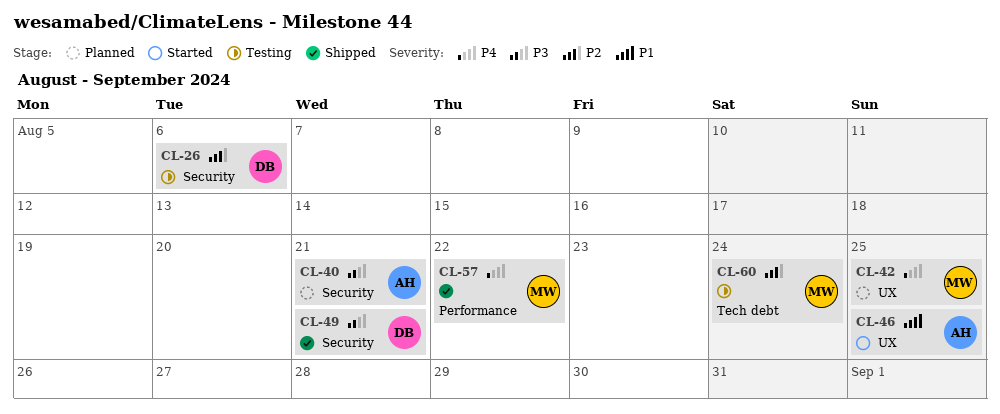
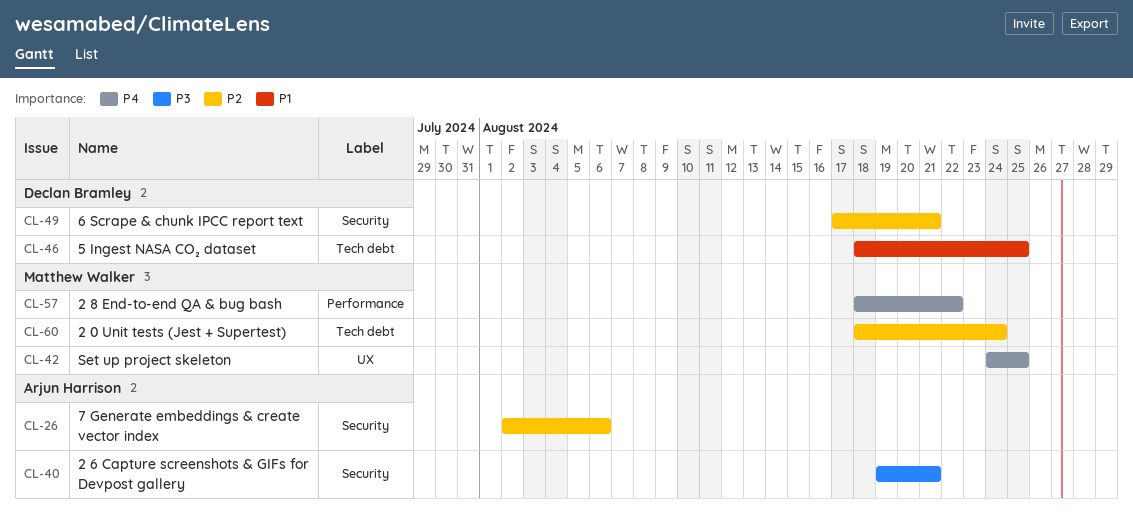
CL-26, owner: Declan Bramley -> Arjun Harrison
CL-46, owner: Arjun Harrison -> Declan Bramley
CL-46, label: UX -> Tech debt
CL-49, priority: P3 -> P2

